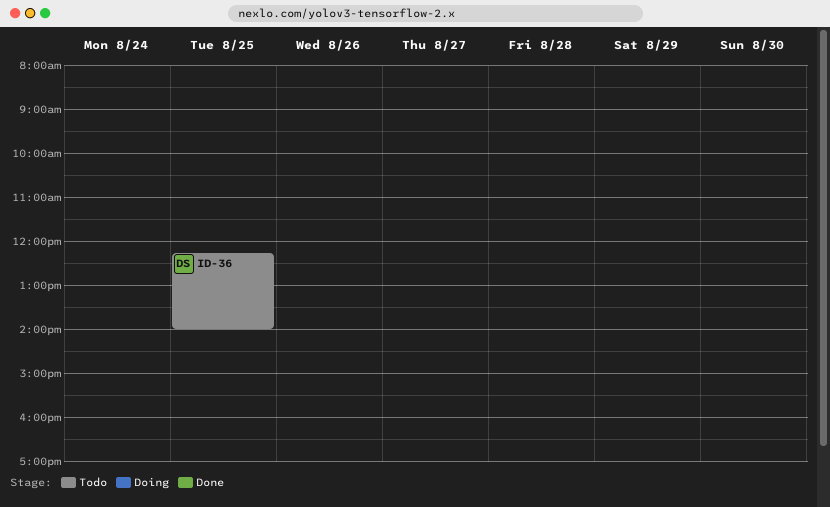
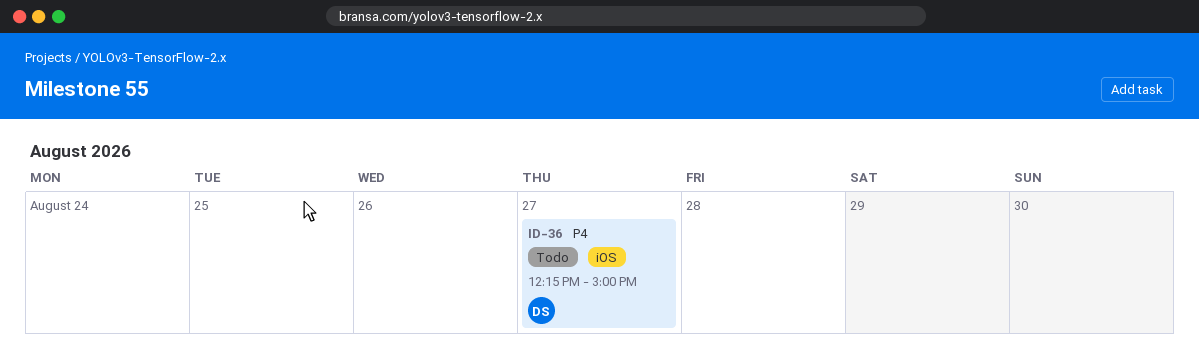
ID-36, day: Aug 25 -> Aug 27
ID-36, ends: 14:00 -> 15:00

